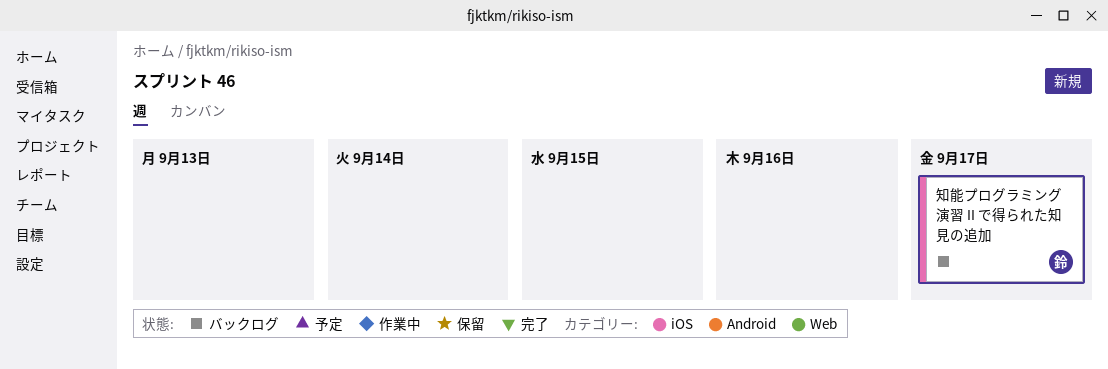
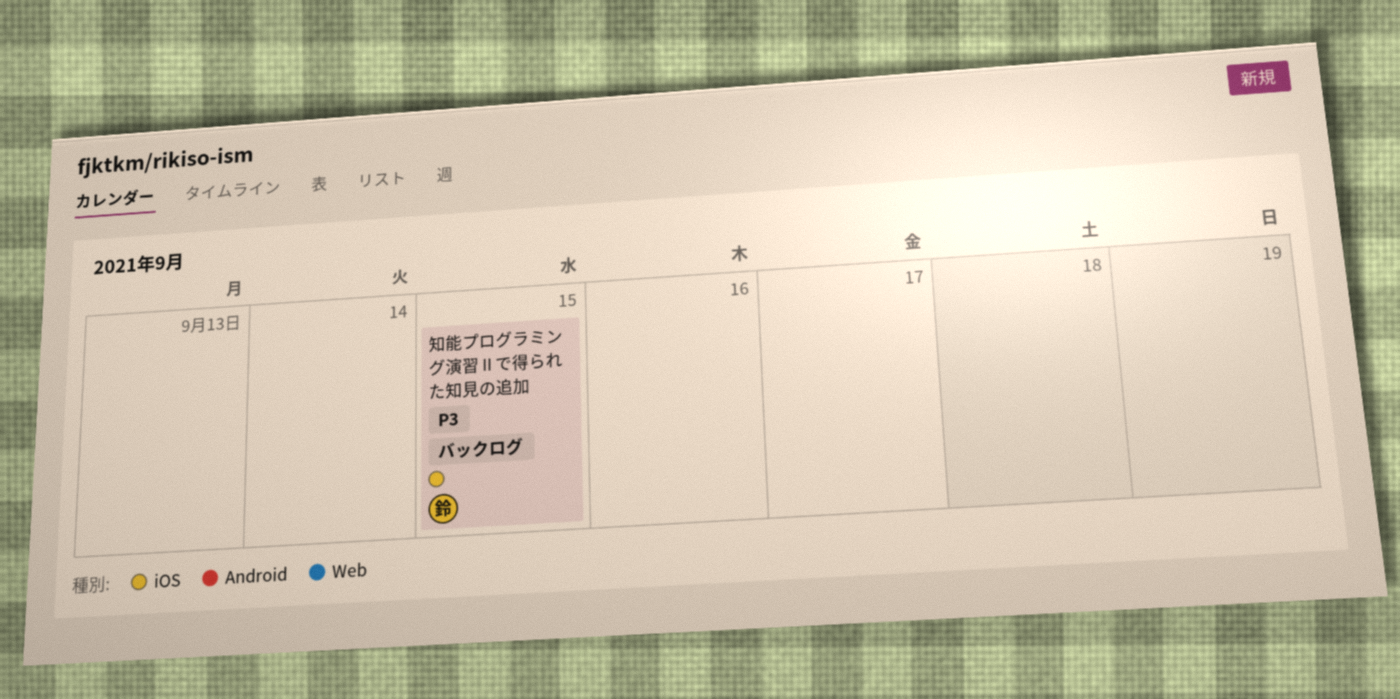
知能プログラミング演習 II で得られた知見の追加, due: Sep 17 -> Sep 15

